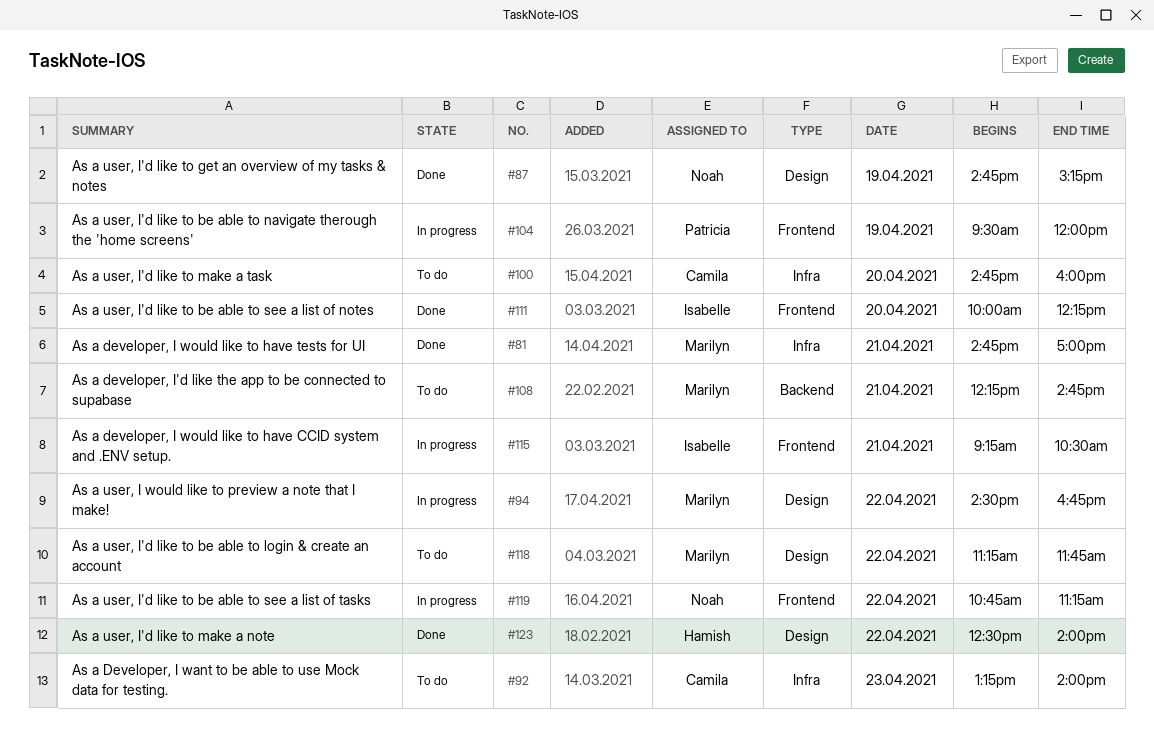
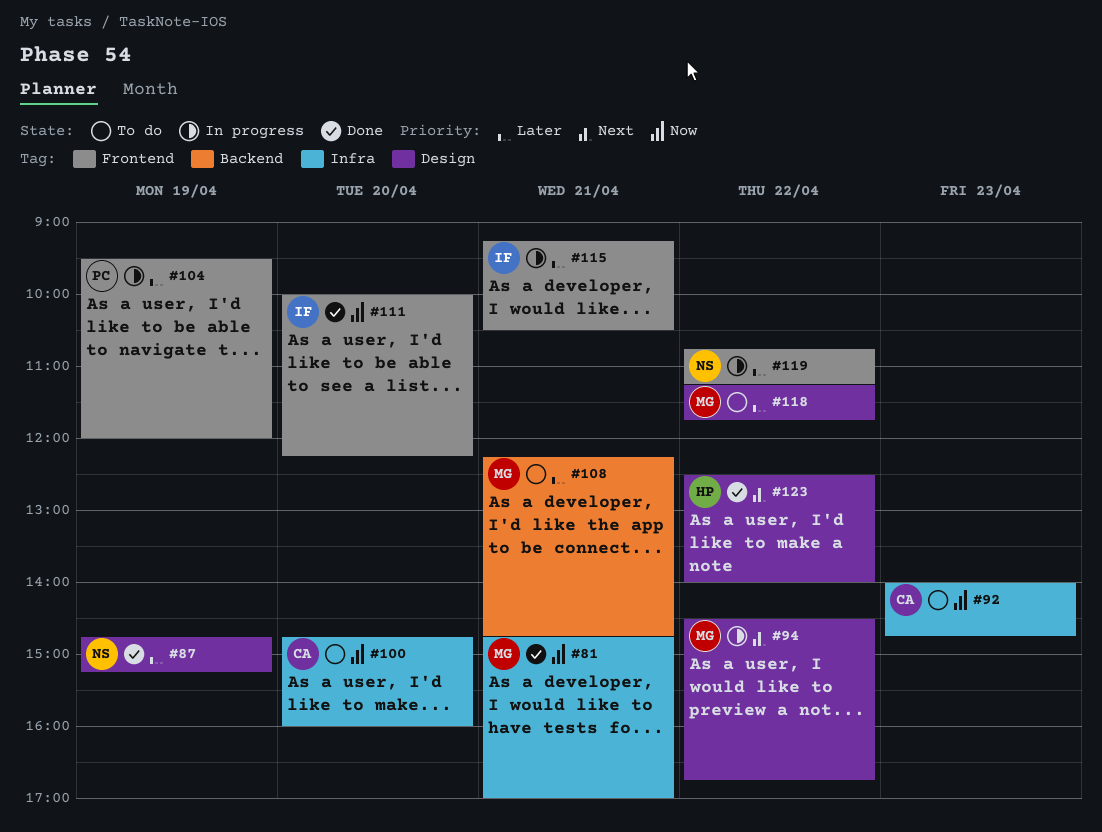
#92, begins: 13:15 -> 14:00
#92, ends: 14:00 -> 14:45

